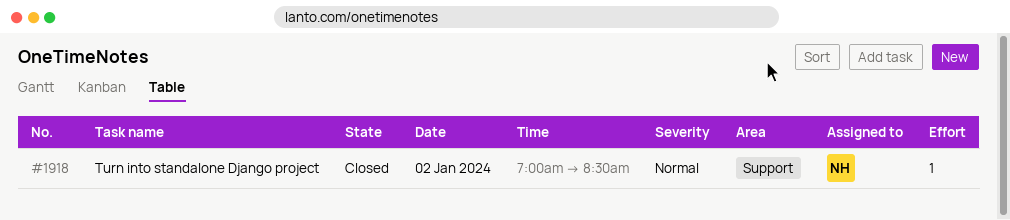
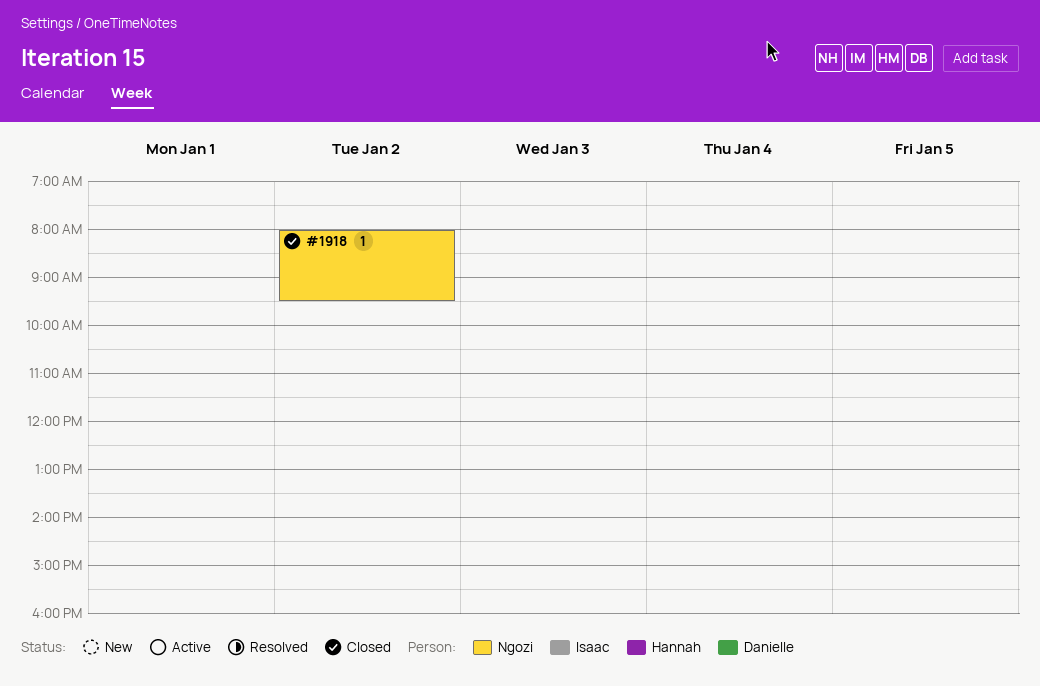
#1918, begins: 07:00 -> 08:00
#1918, ends: 08:30 -> 09:30

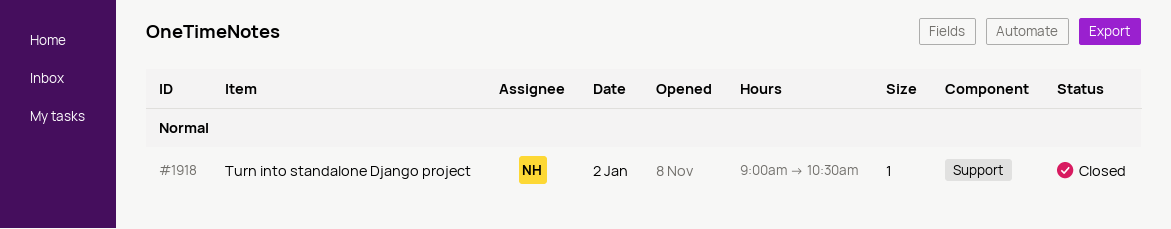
#1918, begins: 08:00 -> 09:00
#1918, ends: 09:30 -> 10:30

